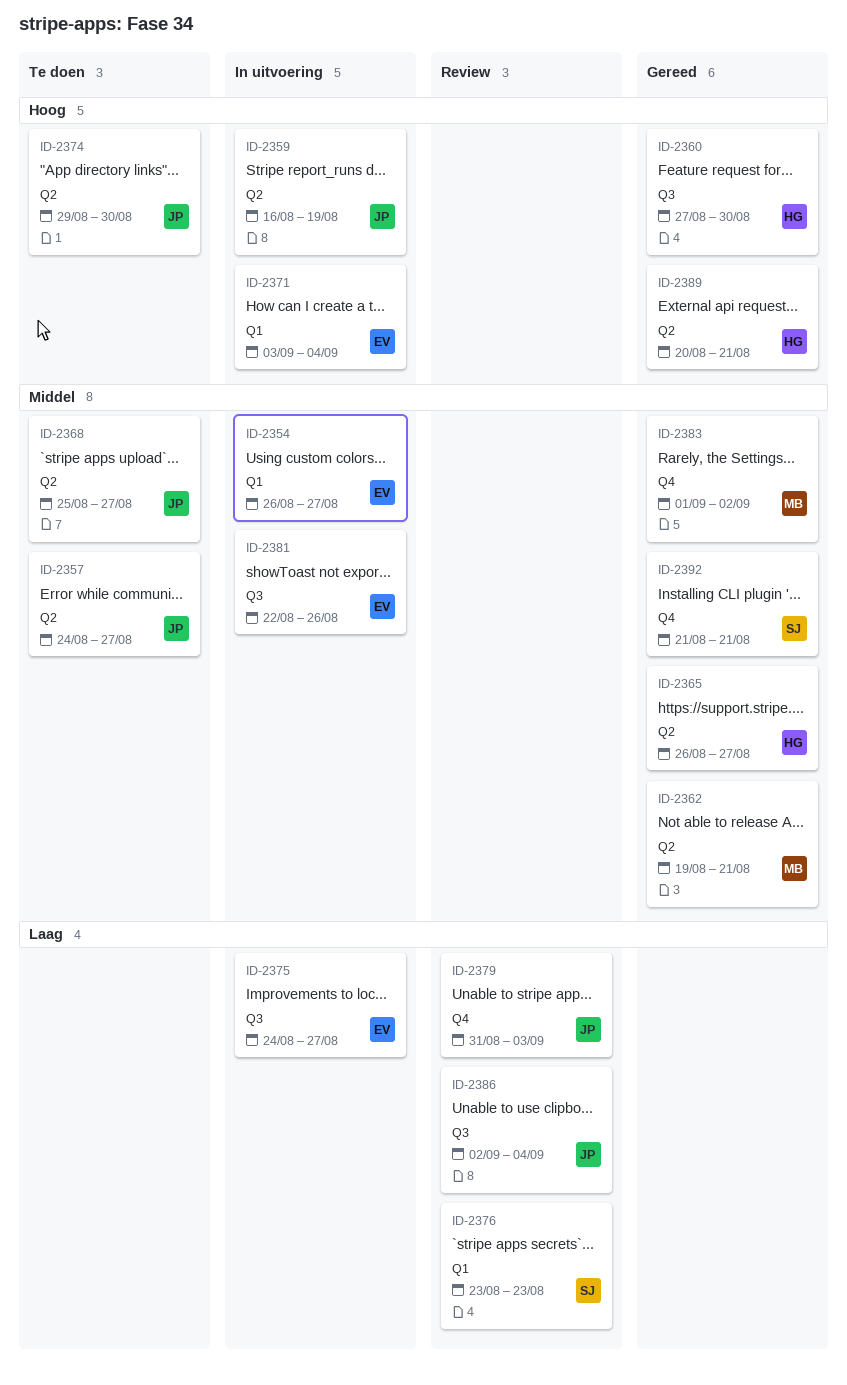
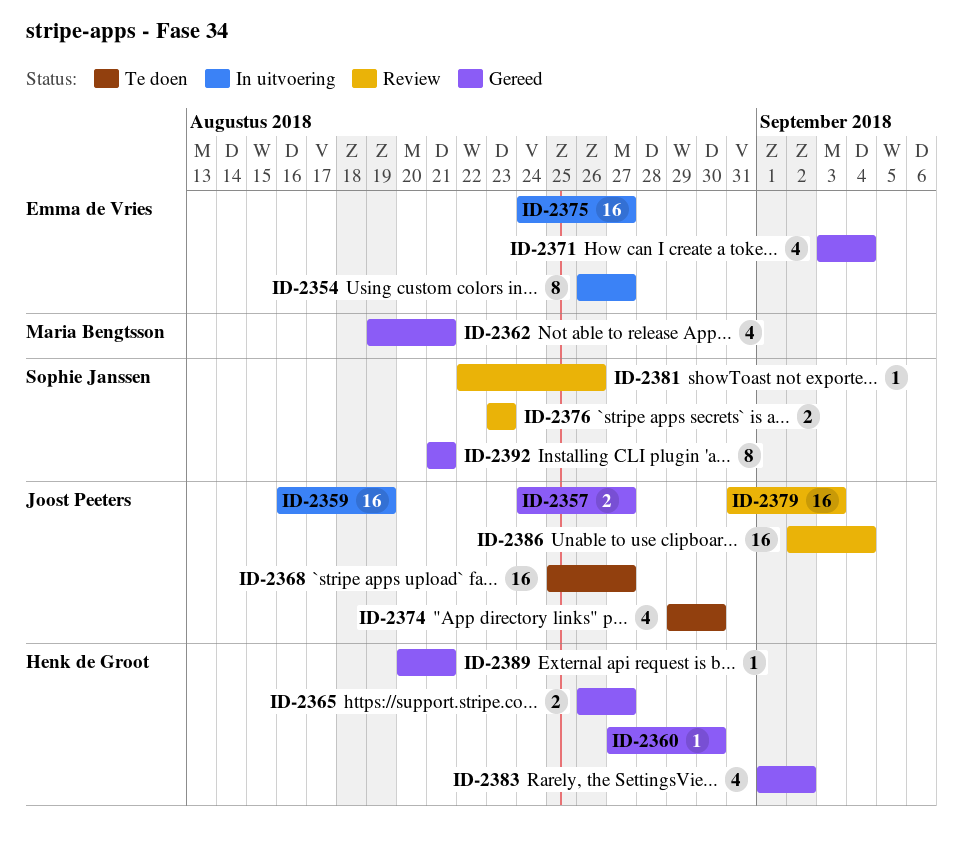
ID-2357, status: Te doen -> Gereed
ID-2371, status: In uitvoering -> Gereed
ID-2381, status: In uitvoering -> Review
ID-2381, owner: Emma de Vries -> Sophie Janssen
ID-2383, owner: Maria Bengtsson -> Henk de Groot

